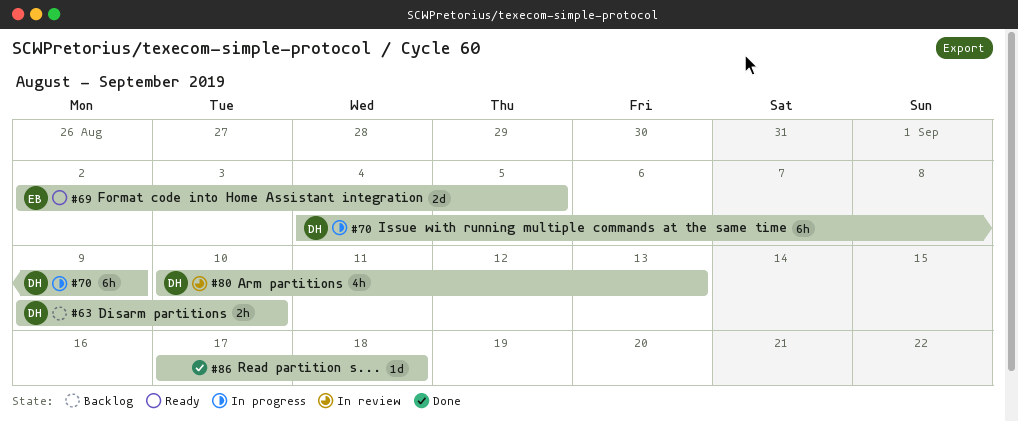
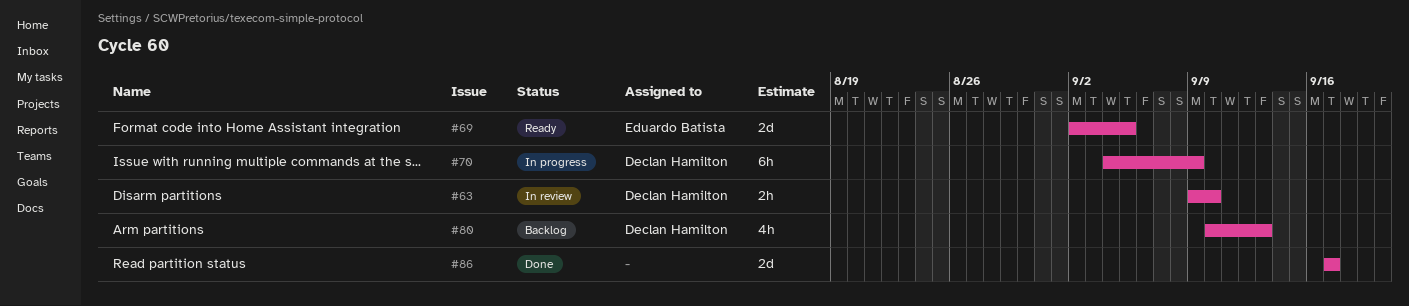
#63, status: Backlog -> In review
#80, status: In review -> Backlog
#86, estimate: 1d -> 2d
#86, due: Sep 18 -> Sep 17

